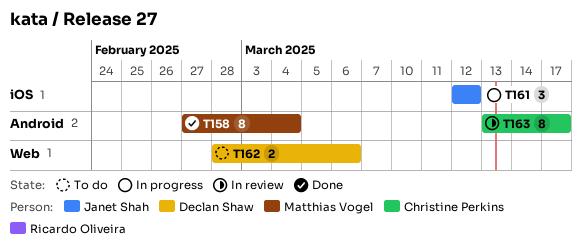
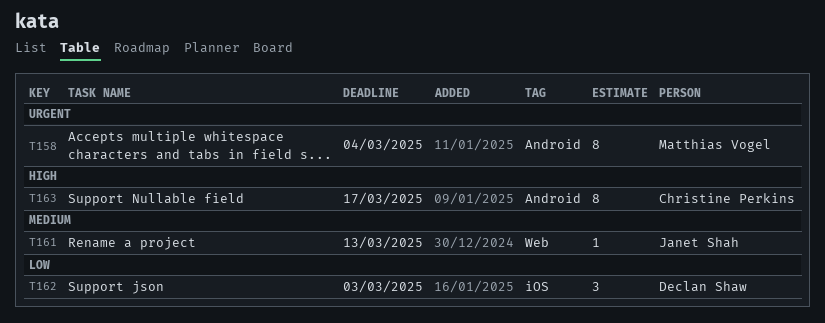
T161, label: iOS -> Web
T161, estimate: 3 -> 1
T161, due: Mar 12 -> Mar 13
T162, label: Web -> iOS
T162, estimate: 2 -> 3
T162, due: Mar 6 -> Mar 3

